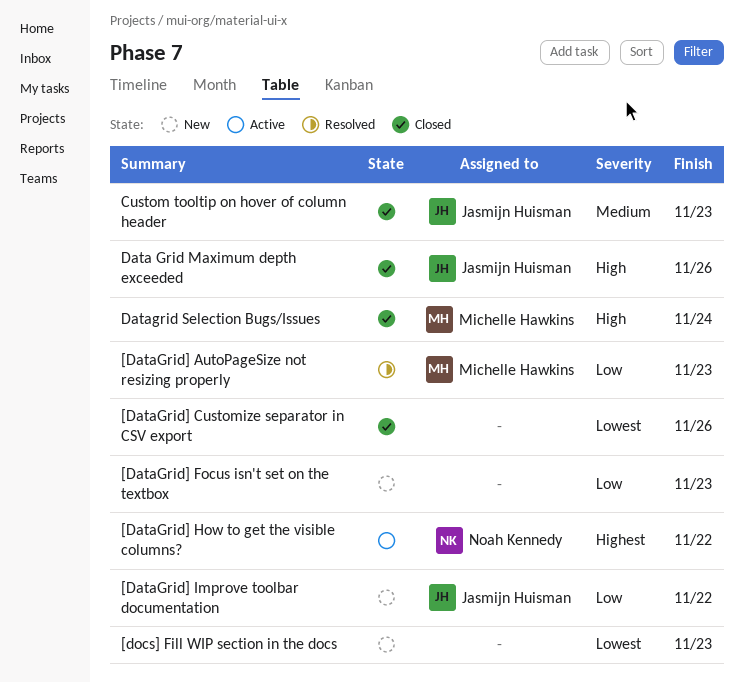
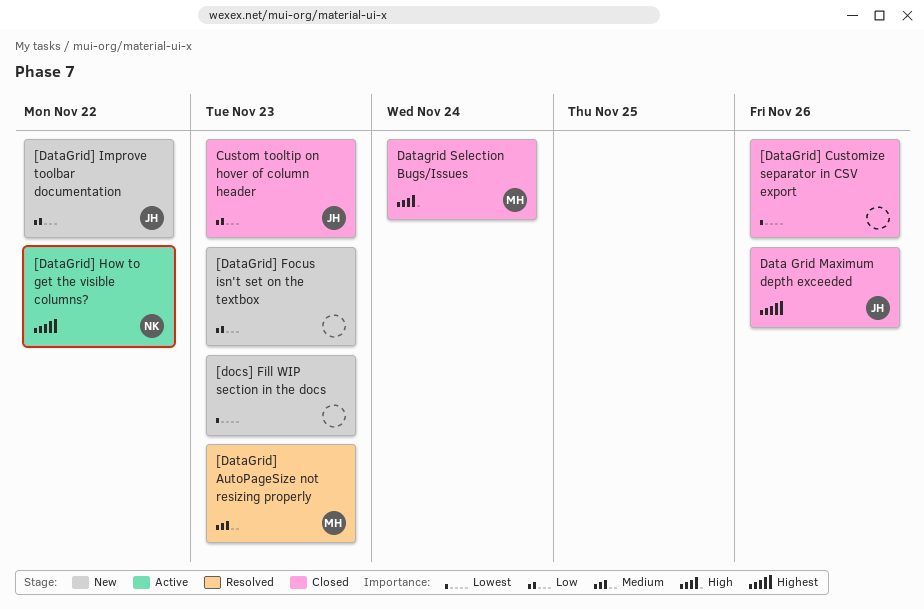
[DataGrid] AutoPageSize not resizing properly, priority: Low -> Medium
Custom tooltip on hover of column header, priority: Medium -> Low
Data Grid Maximum depth exceeded, priority: High -> Highest

